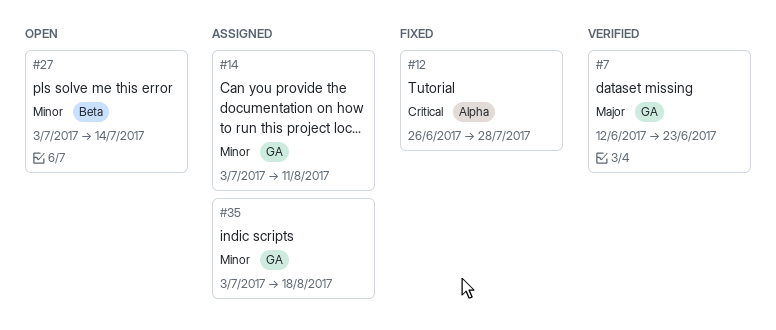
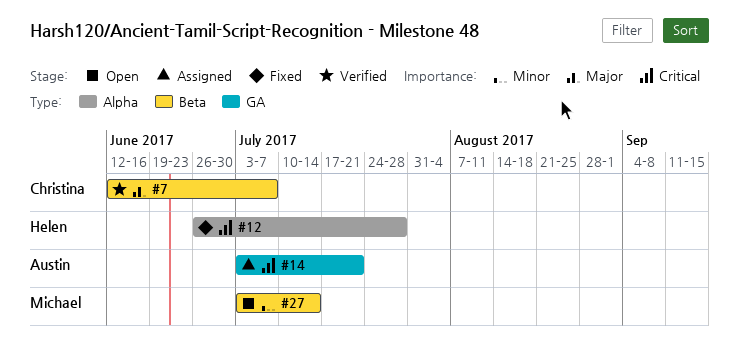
#7, label: GA -> Beta
#7, due: Jun 23 -> Jul 7
#14, priority: Minor -> Critical
#14, due: Aug 11 -> Jul 21
#35: present -> none

